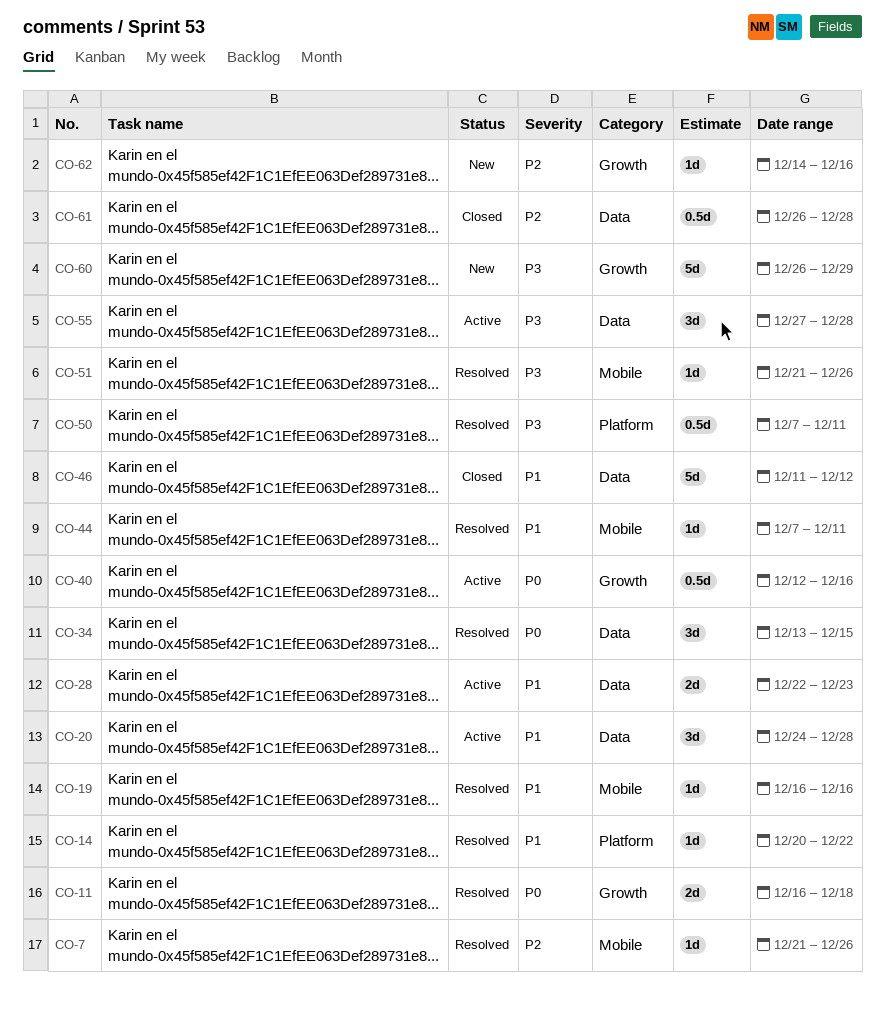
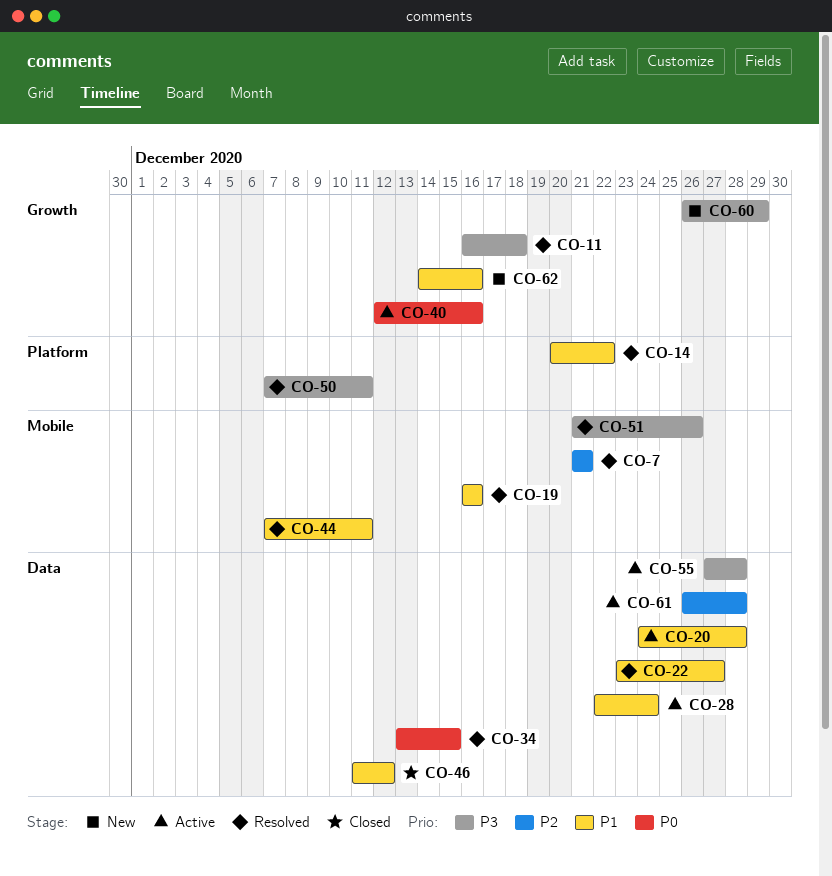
CO-7, due: Dec 26 -> Dec 21
CO-11, priority: P0 -> P3
CO-22: none -> present
CO-28, due: Dec 23 -> Dec 24
CO-61, status: Closed -> Active
CO-62, priority: P2 -> P1

